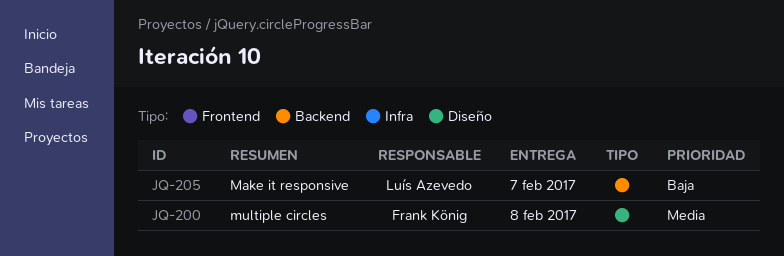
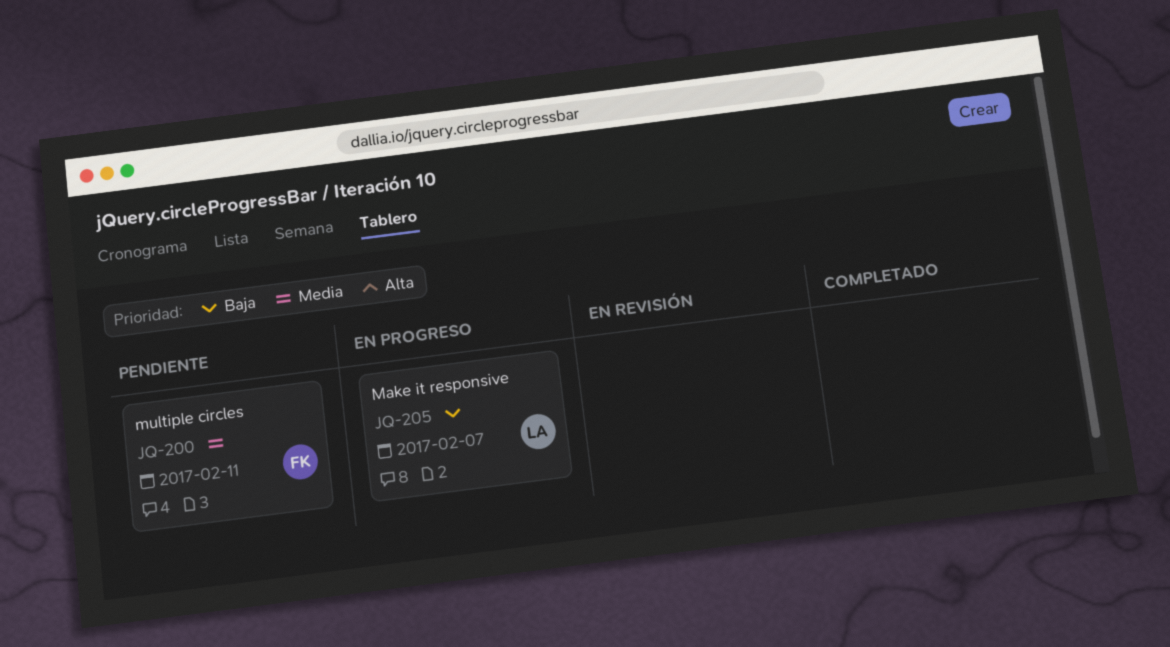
JQ-200, due: Feb 8 -> Feb 11

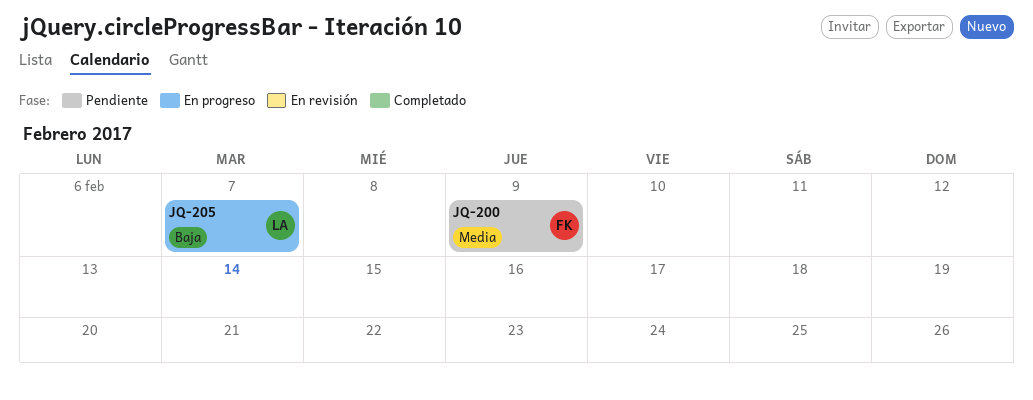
JQ-200, due: Feb 11 -> Feb 9

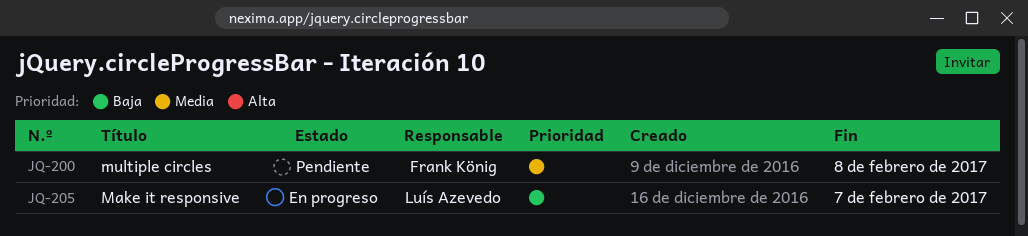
JQ-200, due: Feb 9 -> Feb 8

